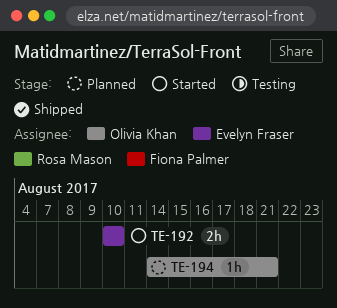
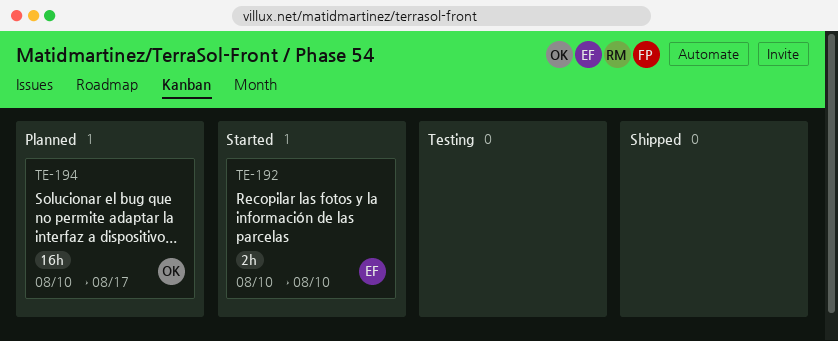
TE-194, estimate: 1h -> 16h
TE-194, start: Aug 14 -> Aug 10
TE-194, due: Aug 21 -> Aug 17

